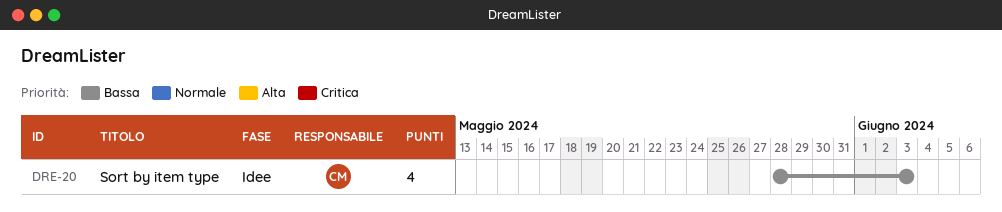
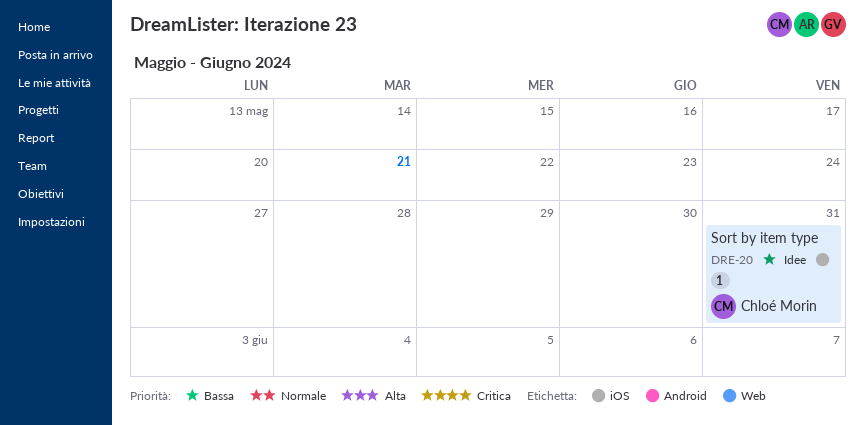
DRE-20, estimate: 4 -> 1
DRE-20, due: Jun 3 -> May 31

